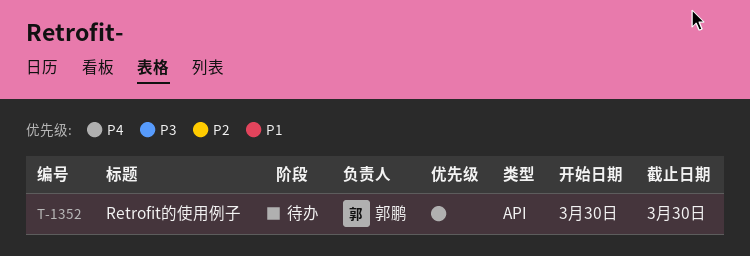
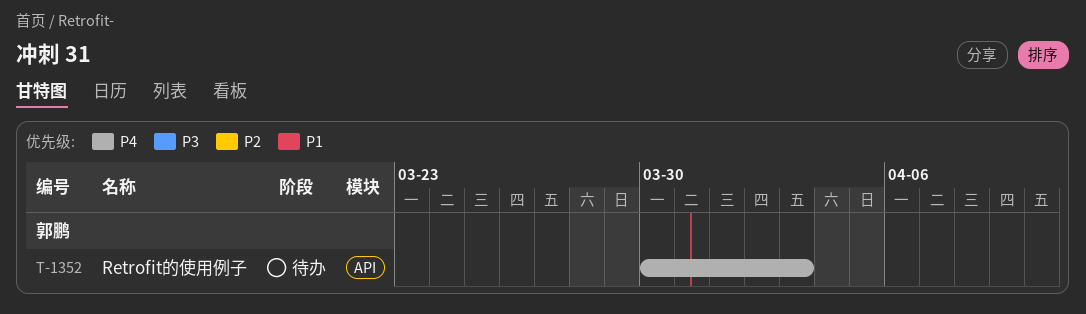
T-1352, due: Mar 30 -> Apr 3

